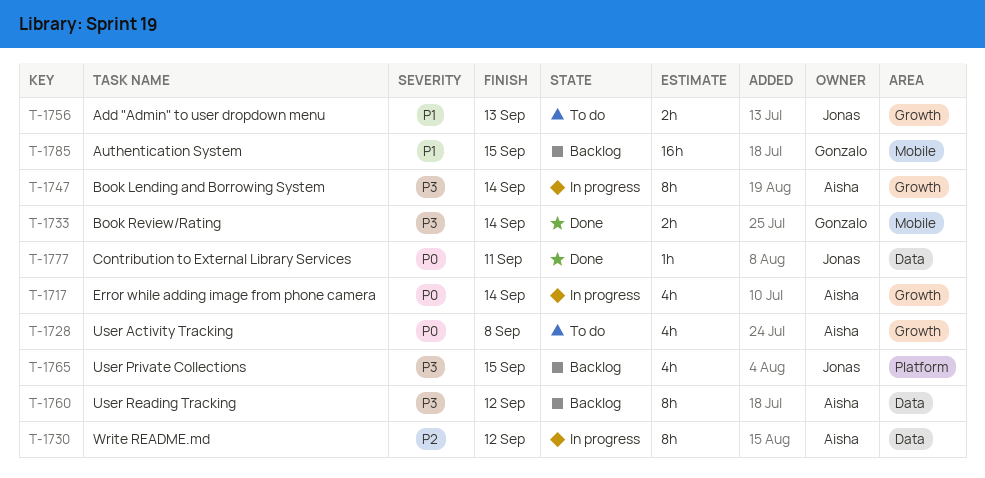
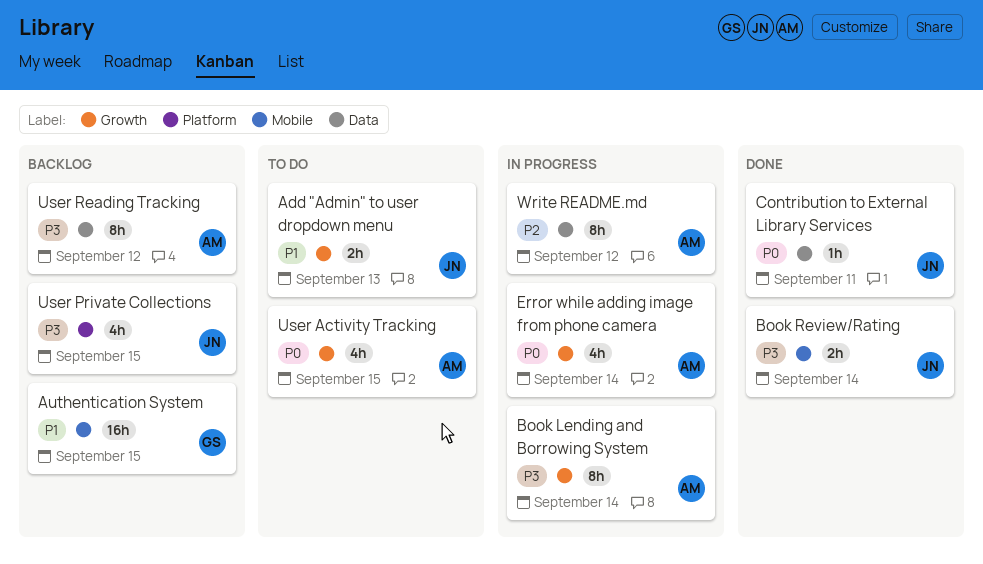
Book Review/Rating, owner: Gonzalo -> Jonas
User Activity Tracking, due: Sep 8 -> Sep 15

